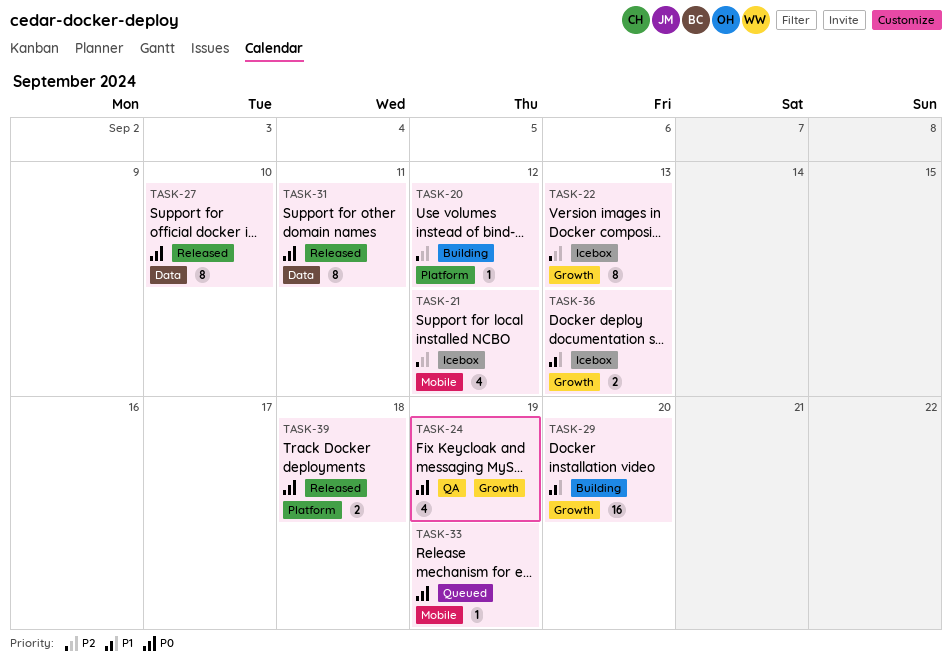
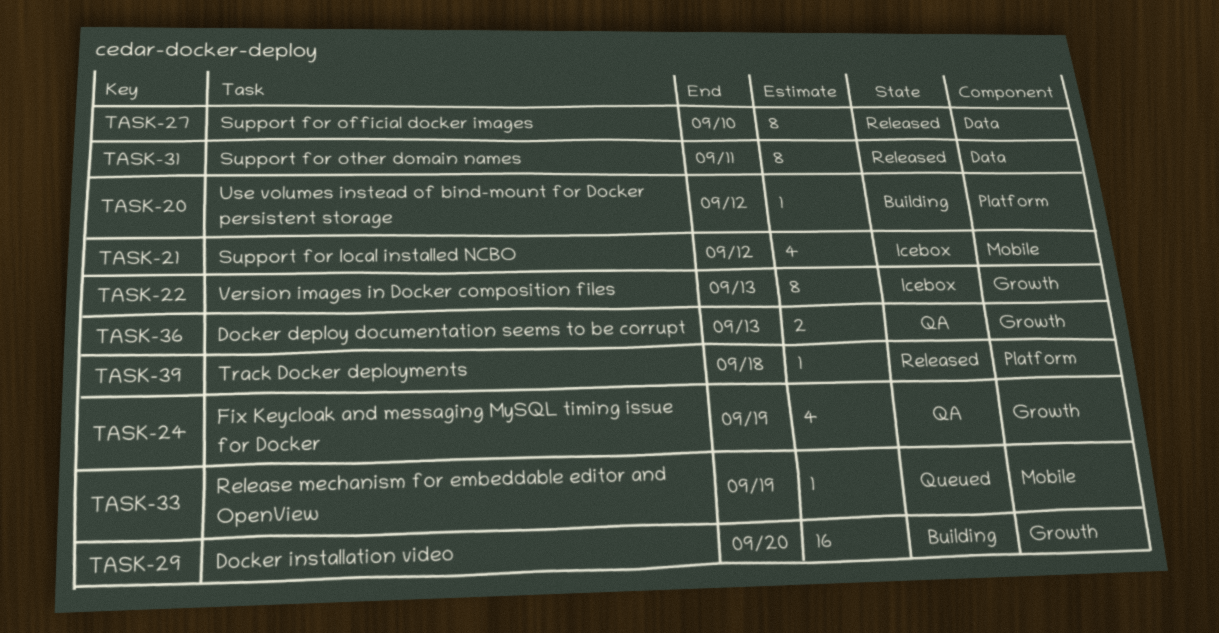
TASK-36, status: Icebox -> QA
TASK-39, estimate: 2 -> 1

